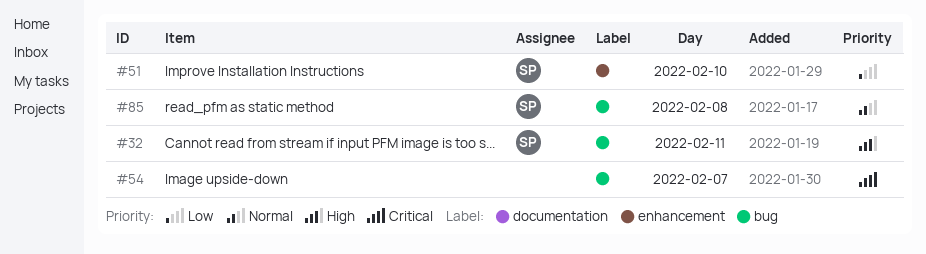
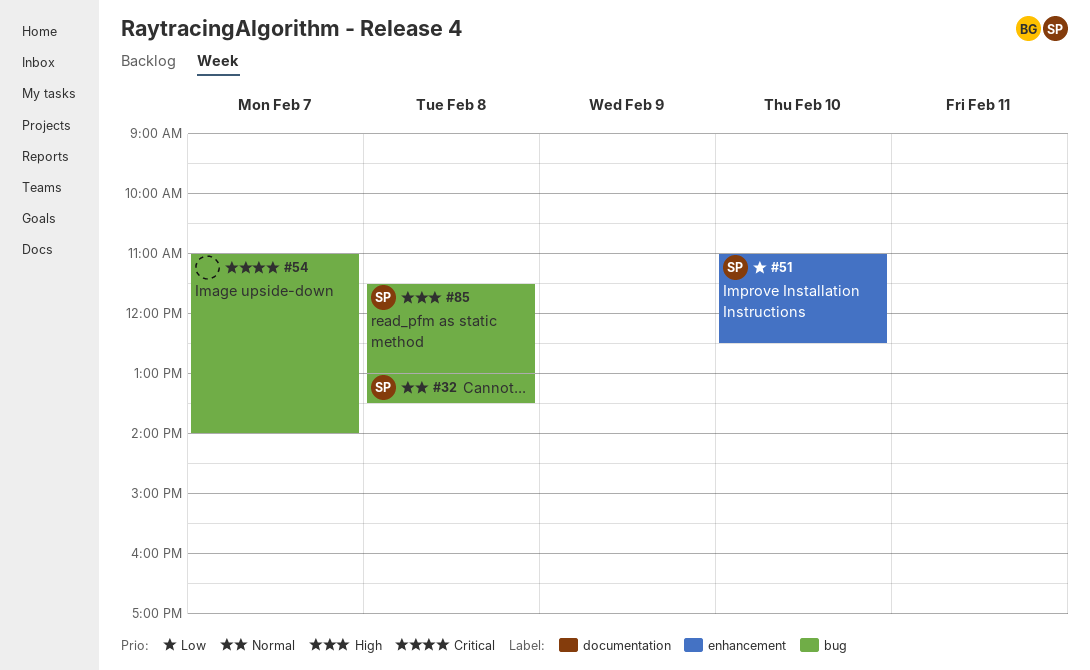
#32, priority: High -> Normal
#32, day: Feb 11 -> Feb 8
#85, priority: Normal -> High

